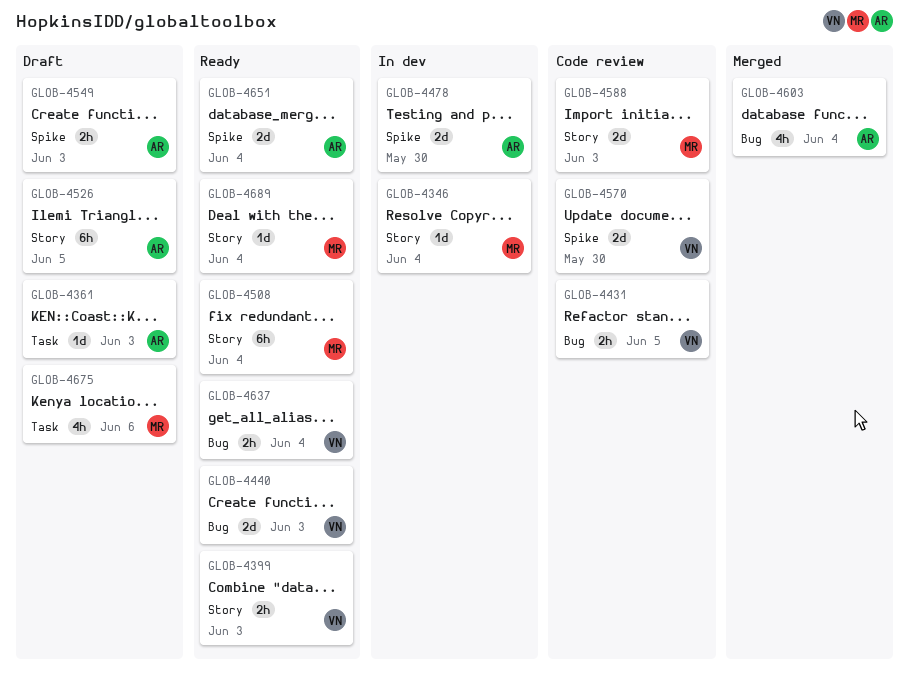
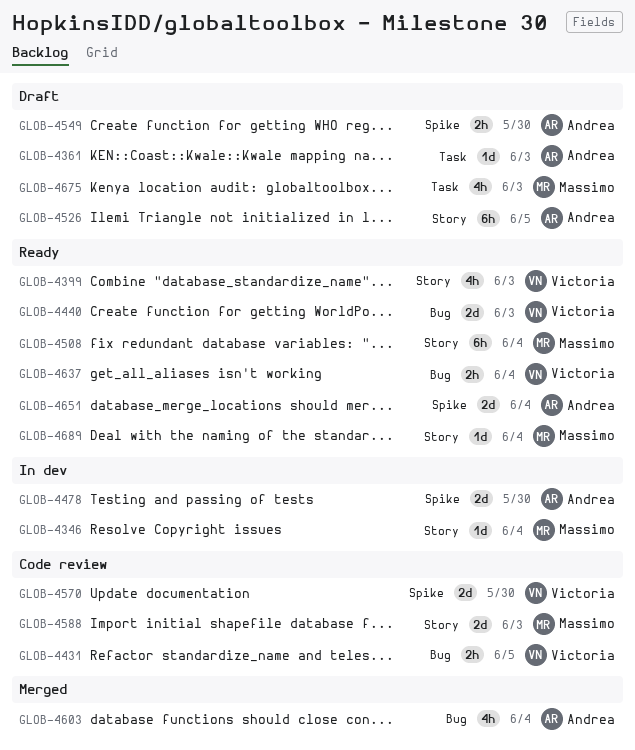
GLOB-4399, estimate: 2h -> 4h
GLOB-4549, due: Jun 3 -> May 30
GLOB-4675, due: Jun 6 -> Jun 3

